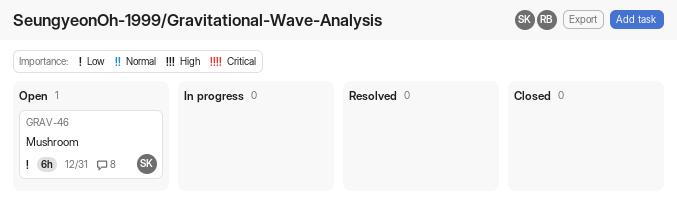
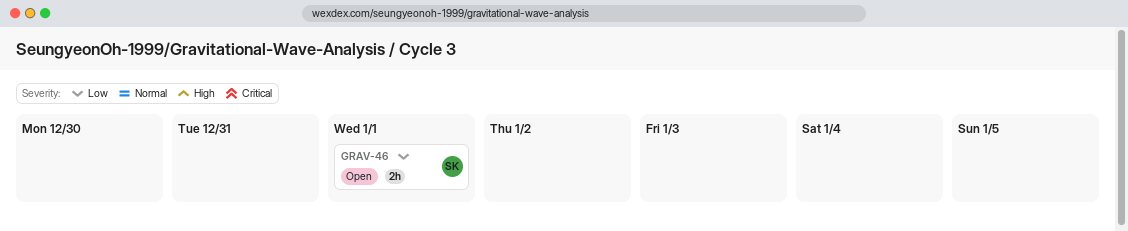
GRAV-46, estimate: 6h -> 2h
GRAV-46, due: Dec 31 -> Jan 1

